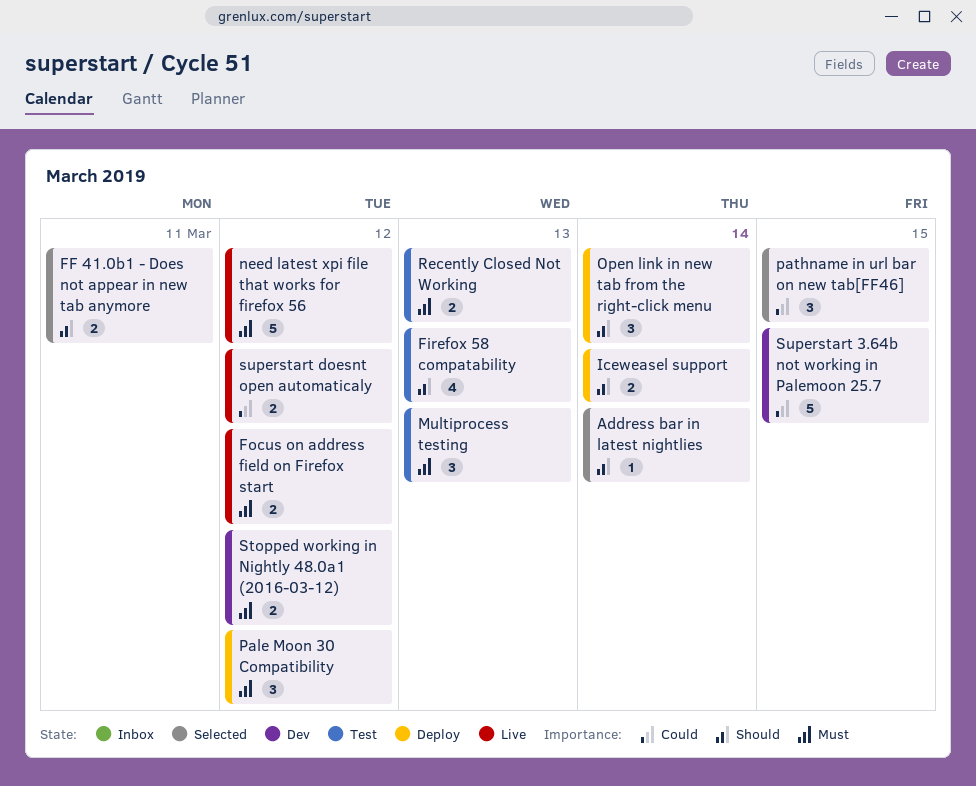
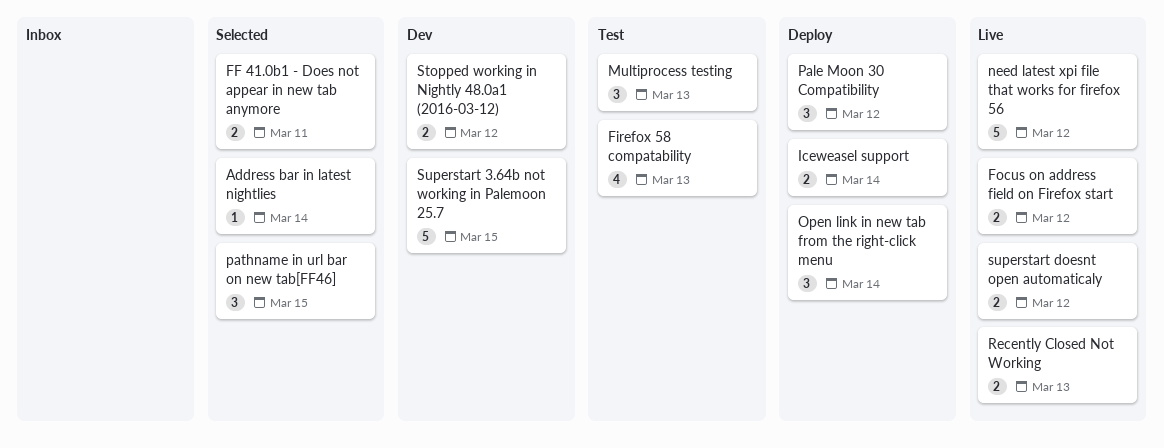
Recently Closed Not Working, status: Test -> Live

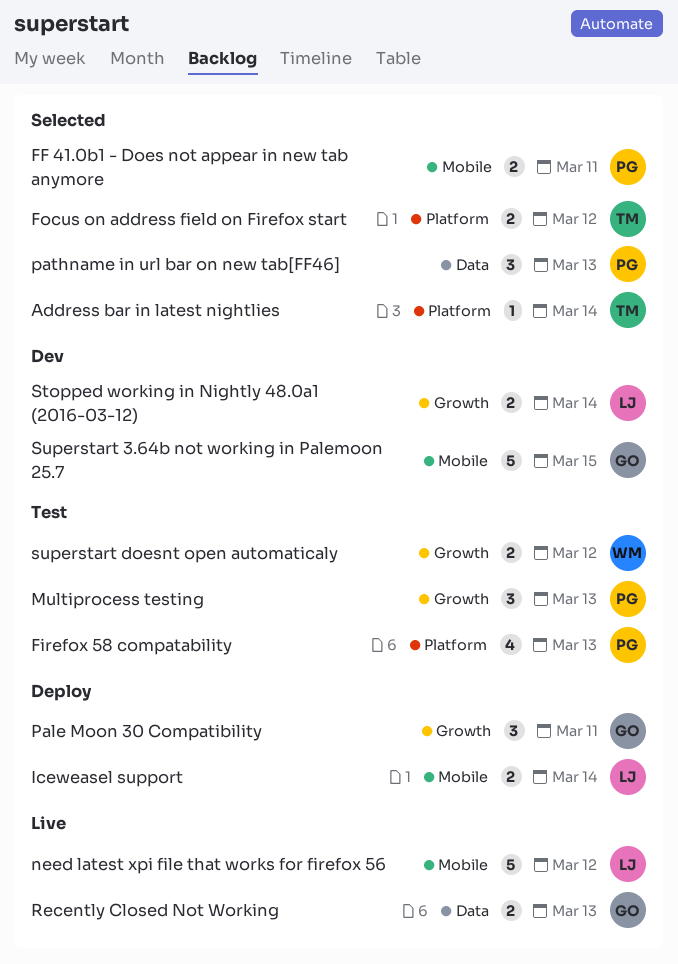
Focus on address field on Firefox start, status: Live -> Selected
Open link in new tab from the right-click menu: present -> none
Pale Moon 30 Compatibility, due: Mar 12 -> Mar 11
pathname in url bar on new tab[FF46], due: Mar 15 -> Mar 13
Stopped working in Nightly 48.0a1 (2016-03-12), due: Mar 12 -> Mar 14
superstart doesnt open automaticaly, status: Live -> Test

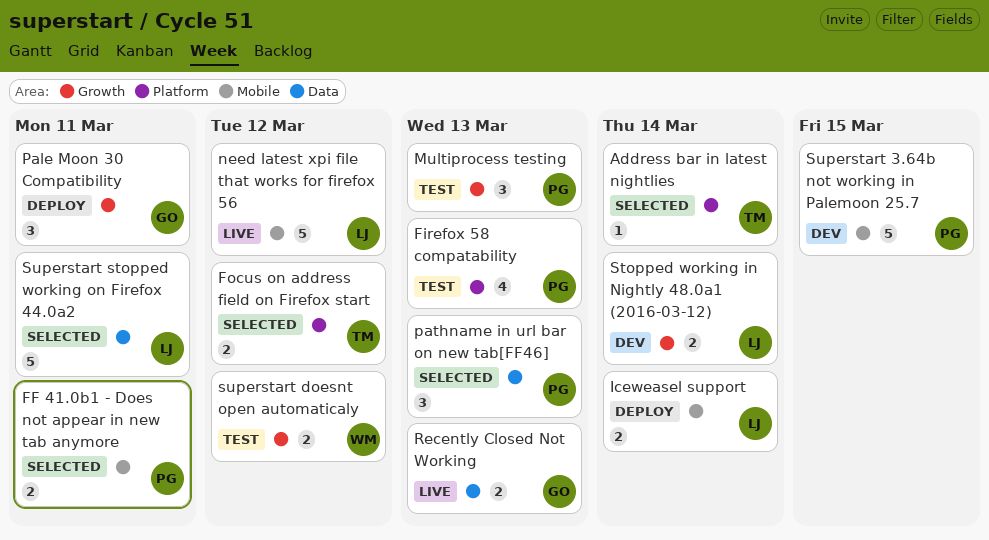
Superstart 3.64b not working in Palemoon 25.7, owner: GO -> PG
Superstart stopped working on Firefox 44.0a2: none -> present

